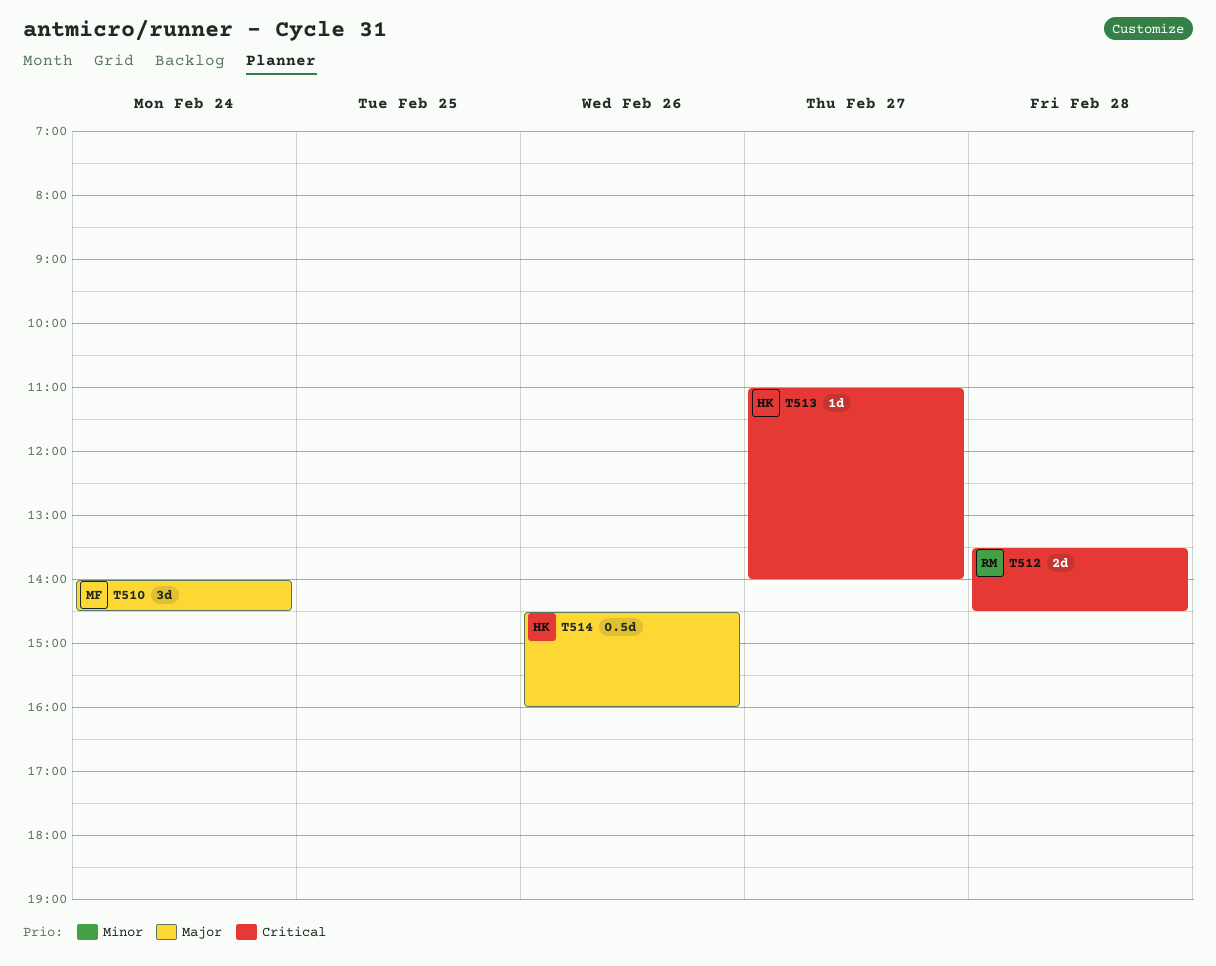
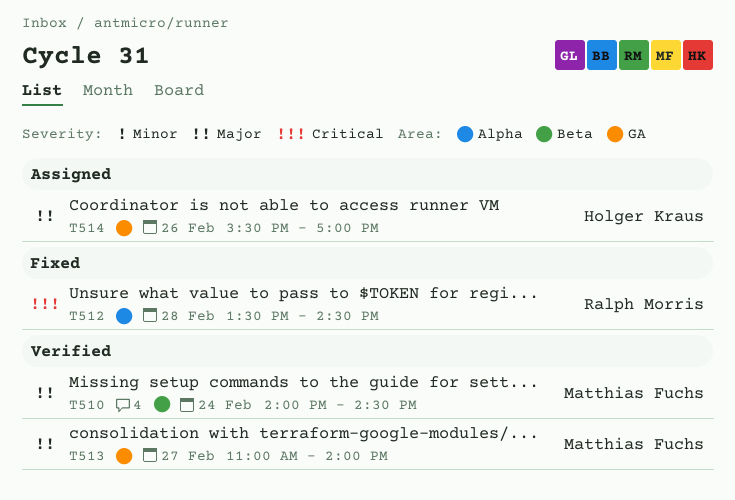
T513, owner: Holger Kraus -> Matthias Fuchs
T513, priority: Critical -> Major
T514, begins: 14:30 -> 15:30
T514, ends: 16:00 -> 17:00

